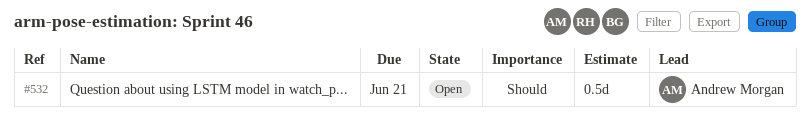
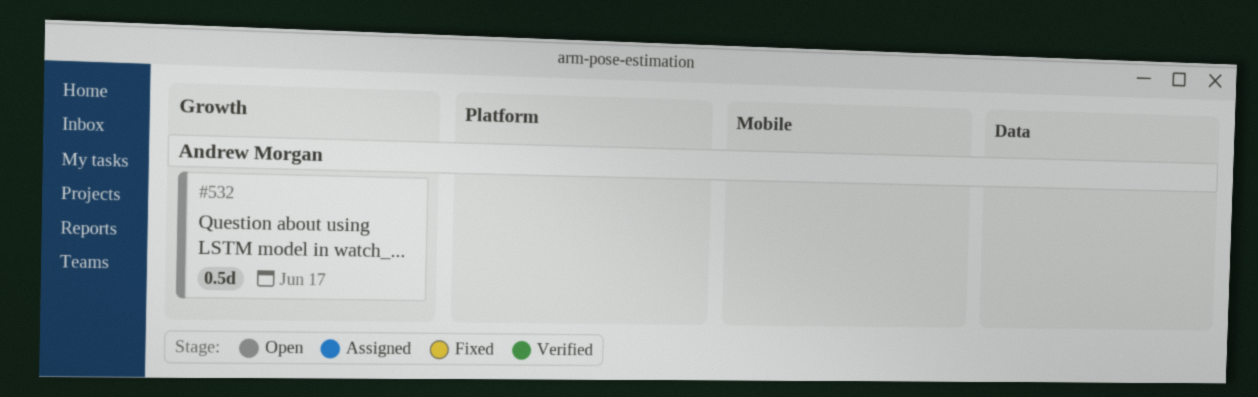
#532, due: Jun 21 -> Jun 17

